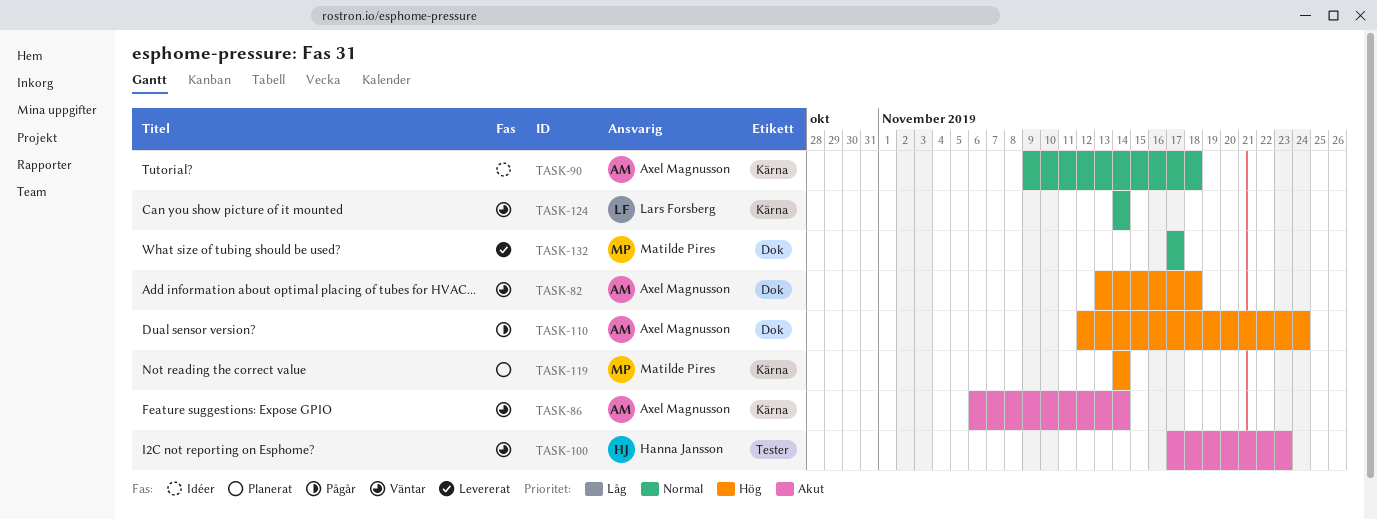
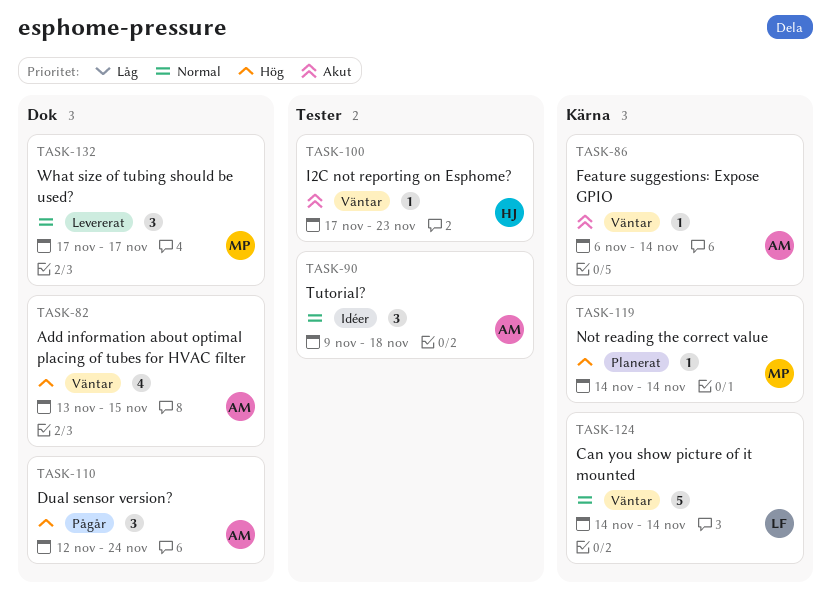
TASK-82, due: Nov 18 -> Nov 15
TASK-90, label: Kärna -> Tester

